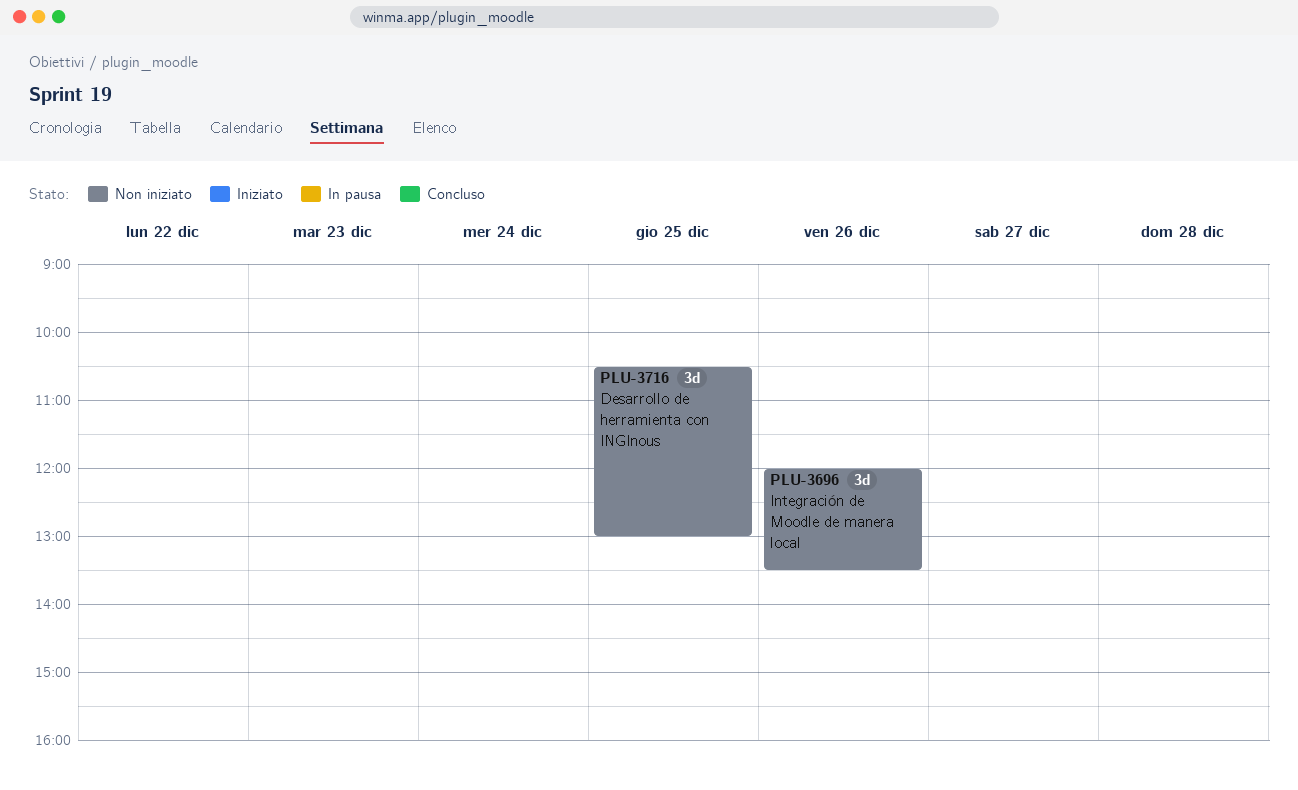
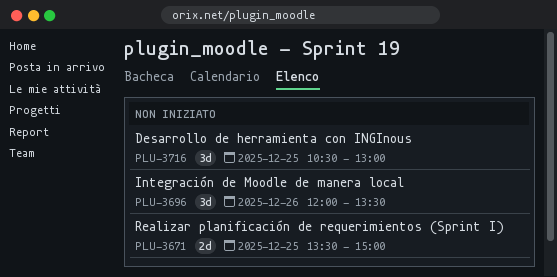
PLU-3671: none -> present

